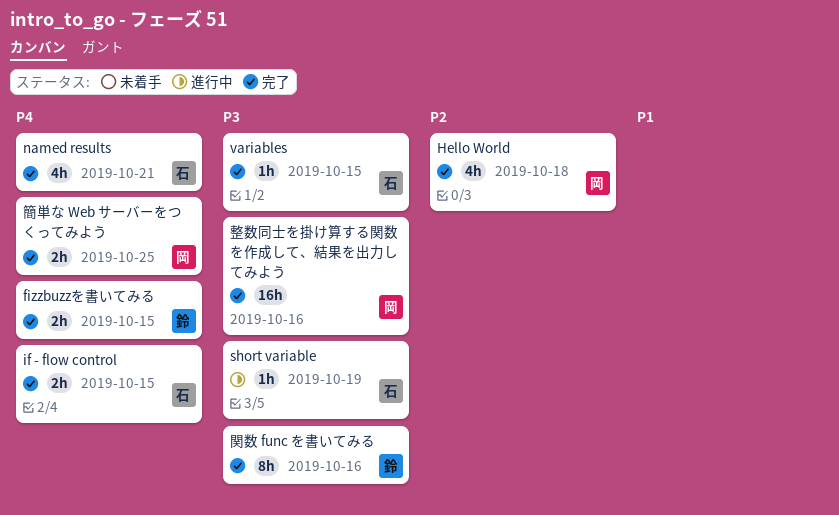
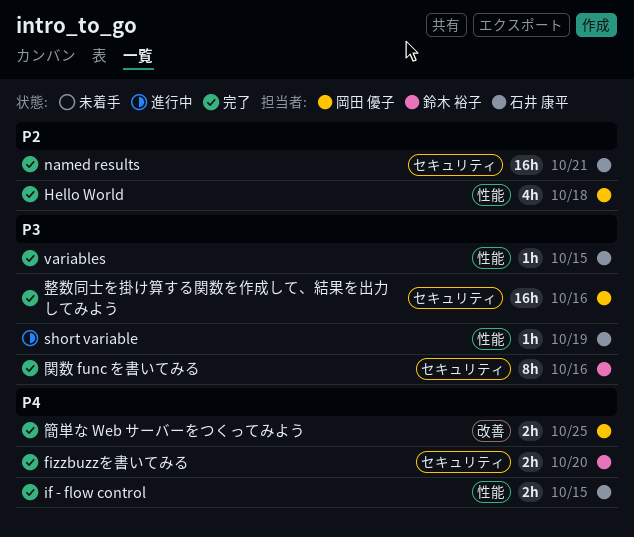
fizzbuzzを書いてみる, due: Oct 15 -> Oct 20
named results, priority: P4 -> P2
named results, estimate: 4h -> 16h

